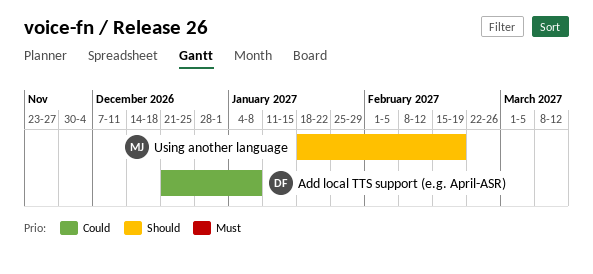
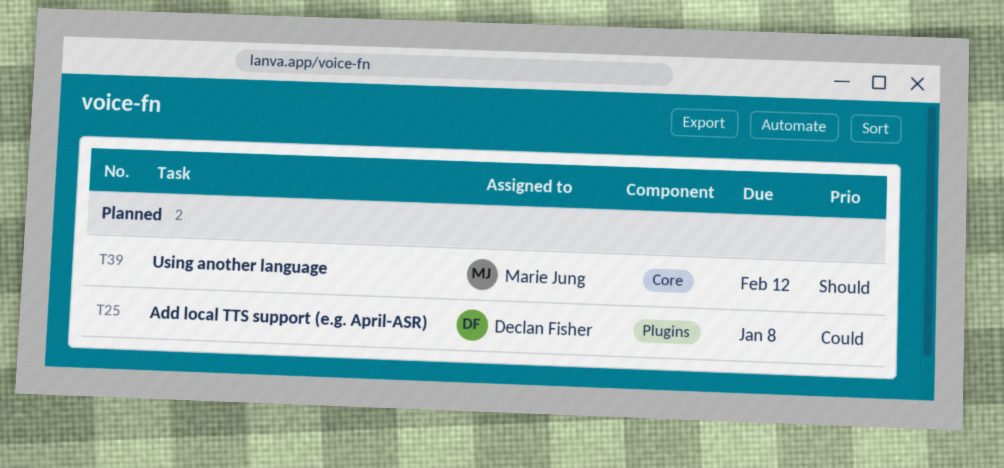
Using another language, due: Feb 19 -> Feb 12

